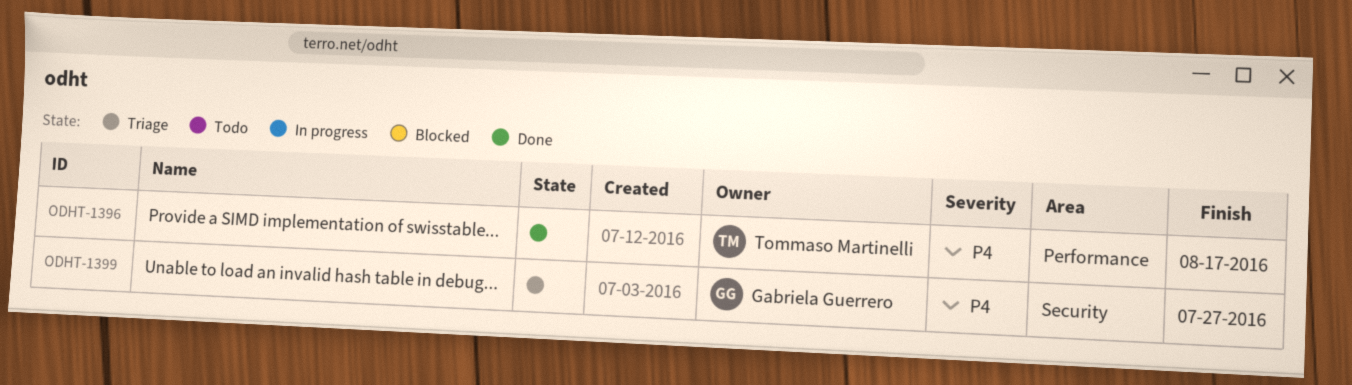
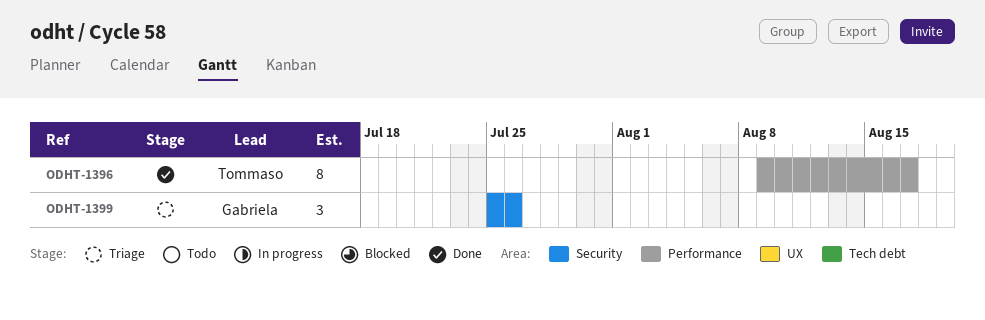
ODHT-1399, due: Jul 27 -> Jul 26

